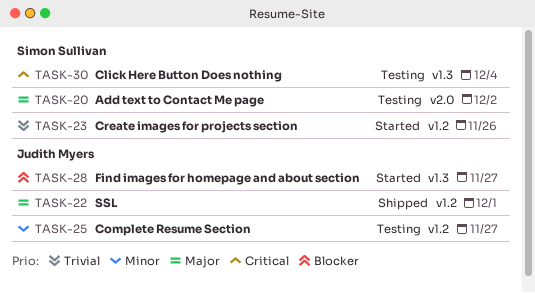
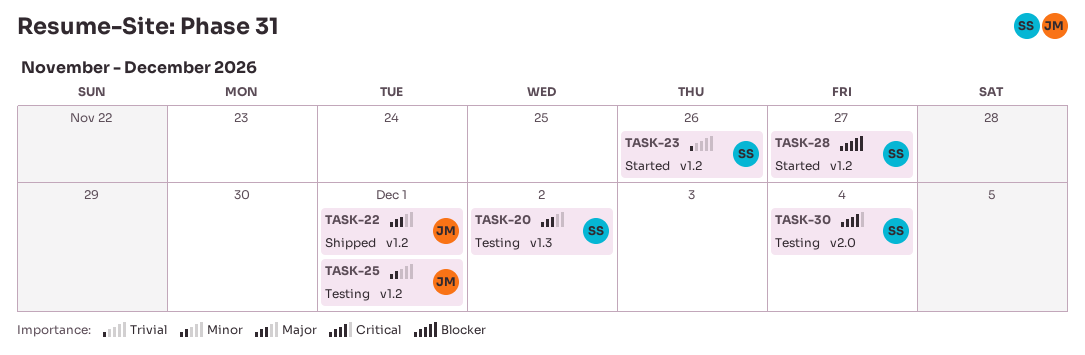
TASK-20, label: v2.0 -> v1.3
TASK-25, due: Nov 27 -> Dec 1
TASK-28, owner: Judith Myers -> Simon Sullivan
TASK-28, label: v1.3 -> v1.2
TASK-30, label: v1.3 -> v2.0

